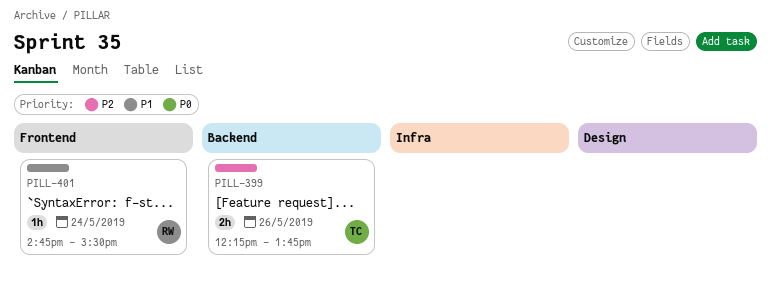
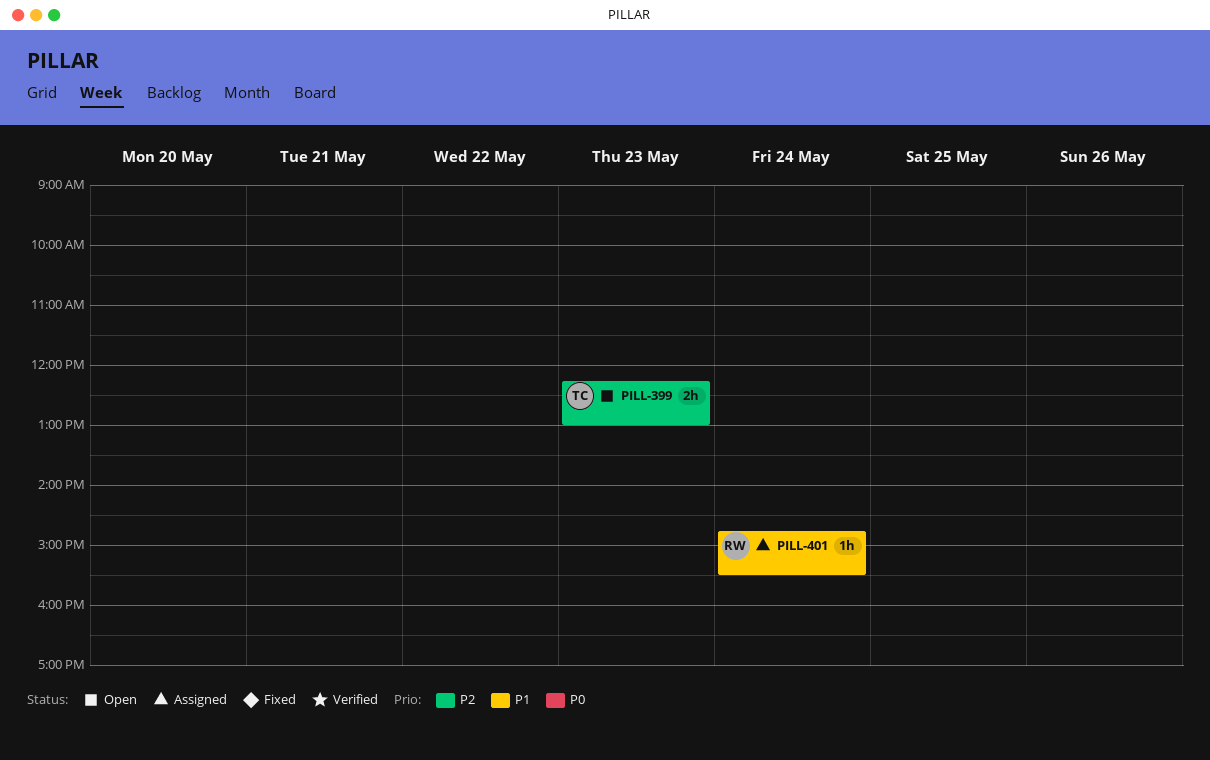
PILL-399, day: May 26 -> May 23
PILL-399, ends: 13:45 -> 13:00

